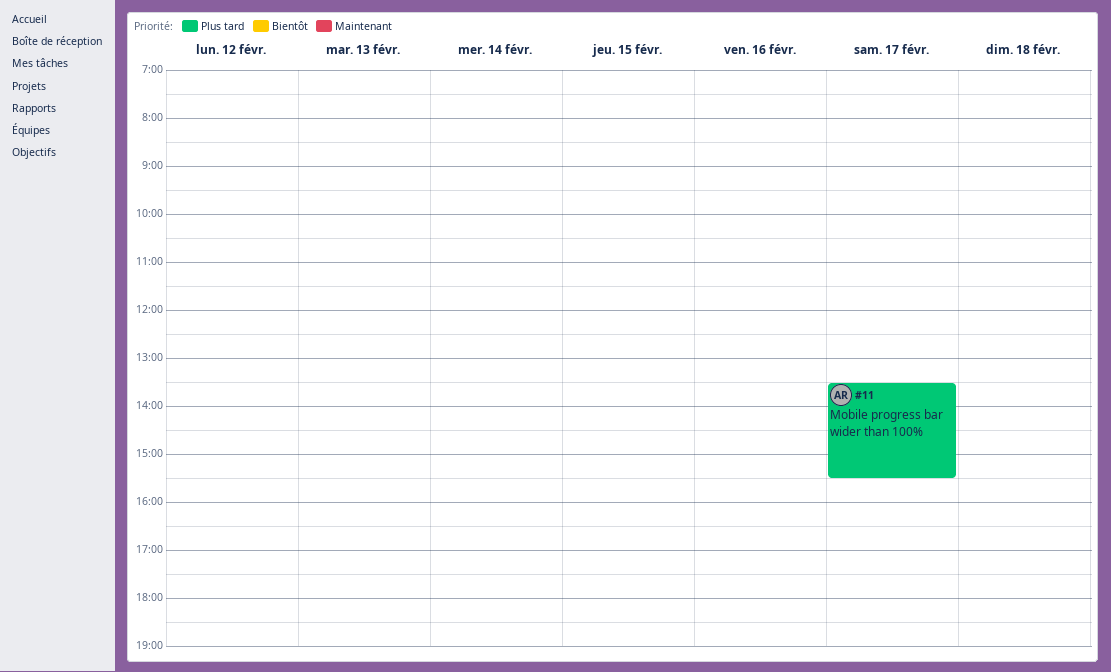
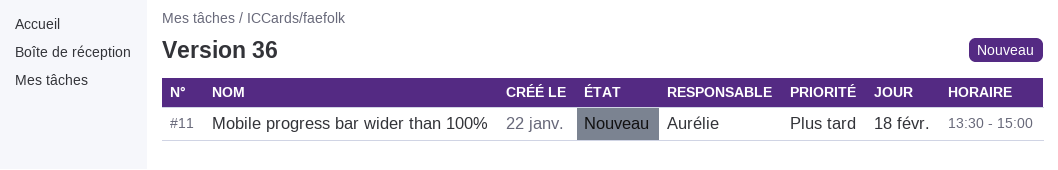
#11, day: Feb 17 -> Feb 18
#11, ends: 15:30 -> 15:00

